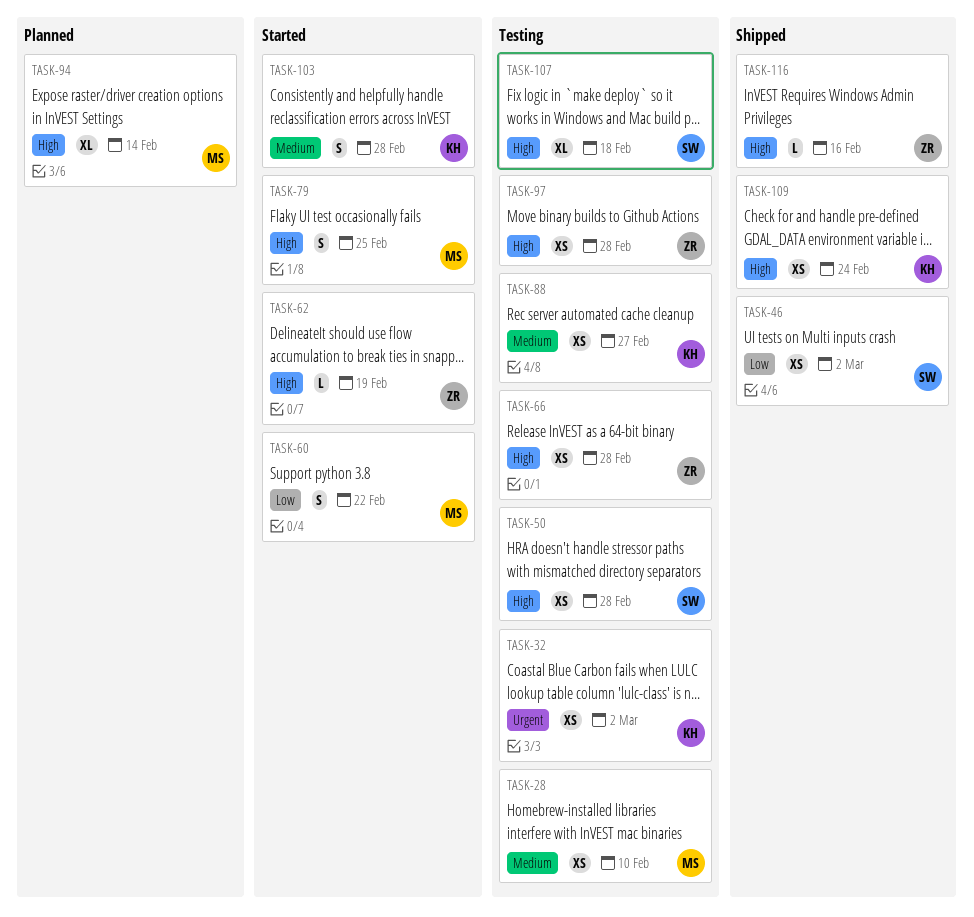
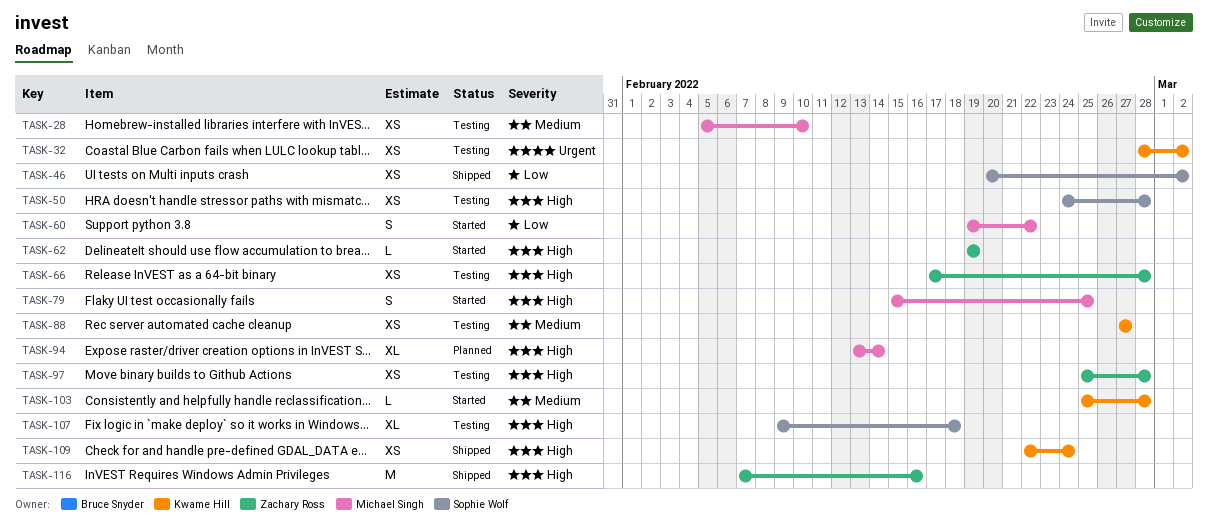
TASK-103, estimate: S -> L
TASK-116, estimate: L -> M

